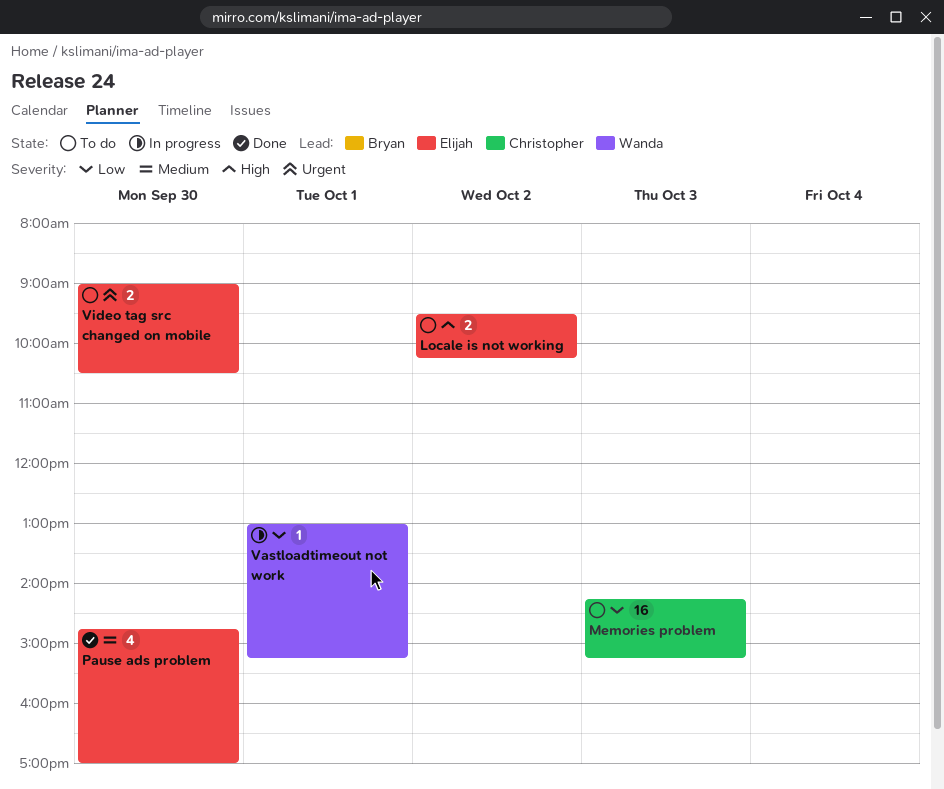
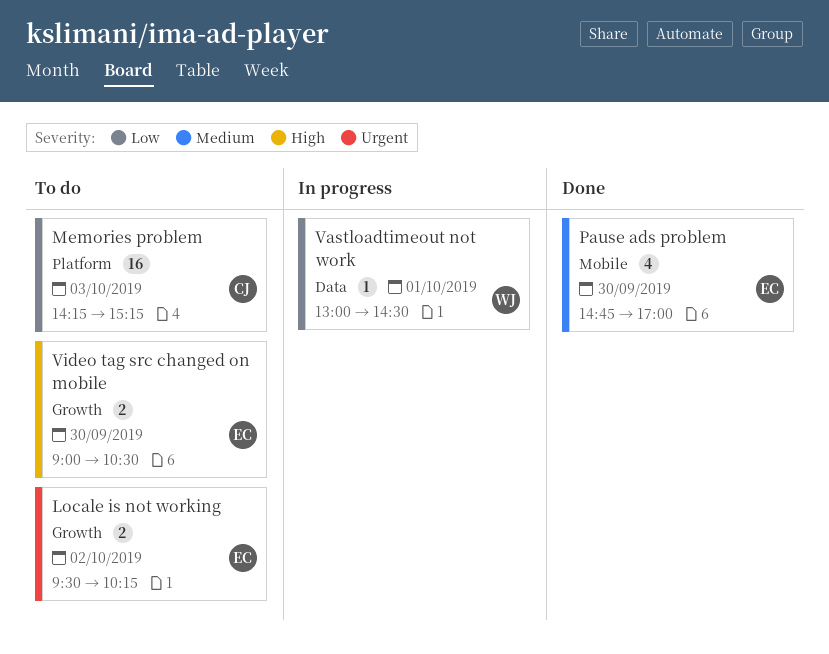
Locale is not working, priority: High -> Urgent
Vastloadtimeout not work, ends: 15:15 -> 14:30
Video tag src changed on mobile, priority: Urgent -> High

